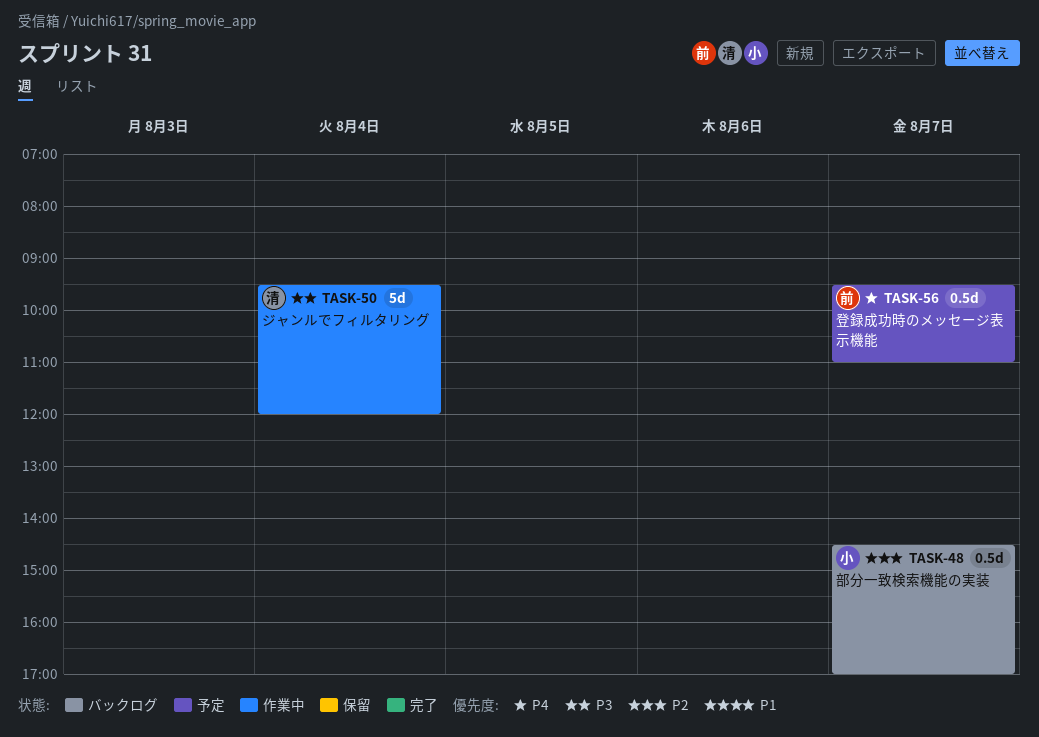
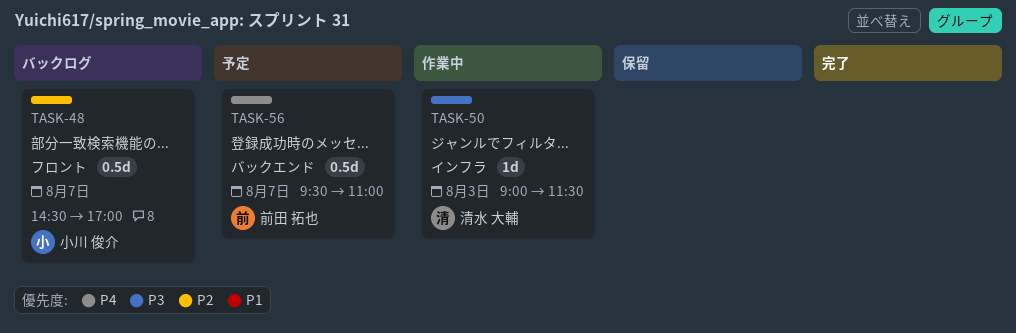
TASK-50, estimate: 5d -> 1d
TASK-50, day: Aug 4 -> Aug 3
TASK-50, begins: 09:30 -> 09:00
TASK-50, ends: 12:00 -> 11:30

